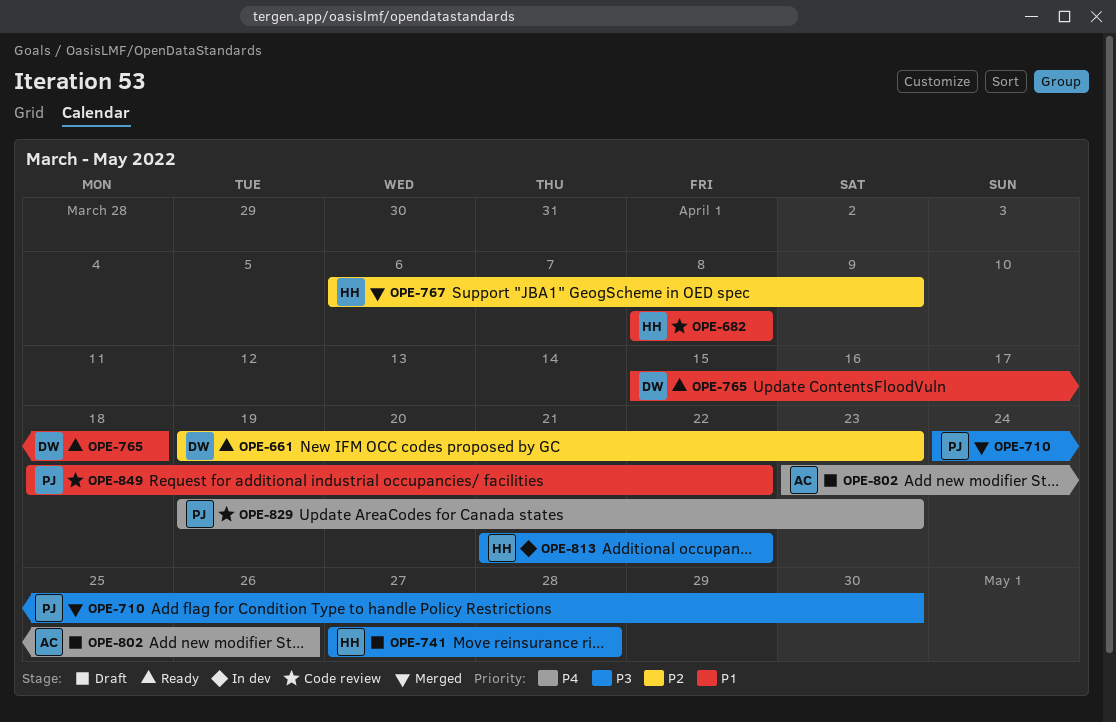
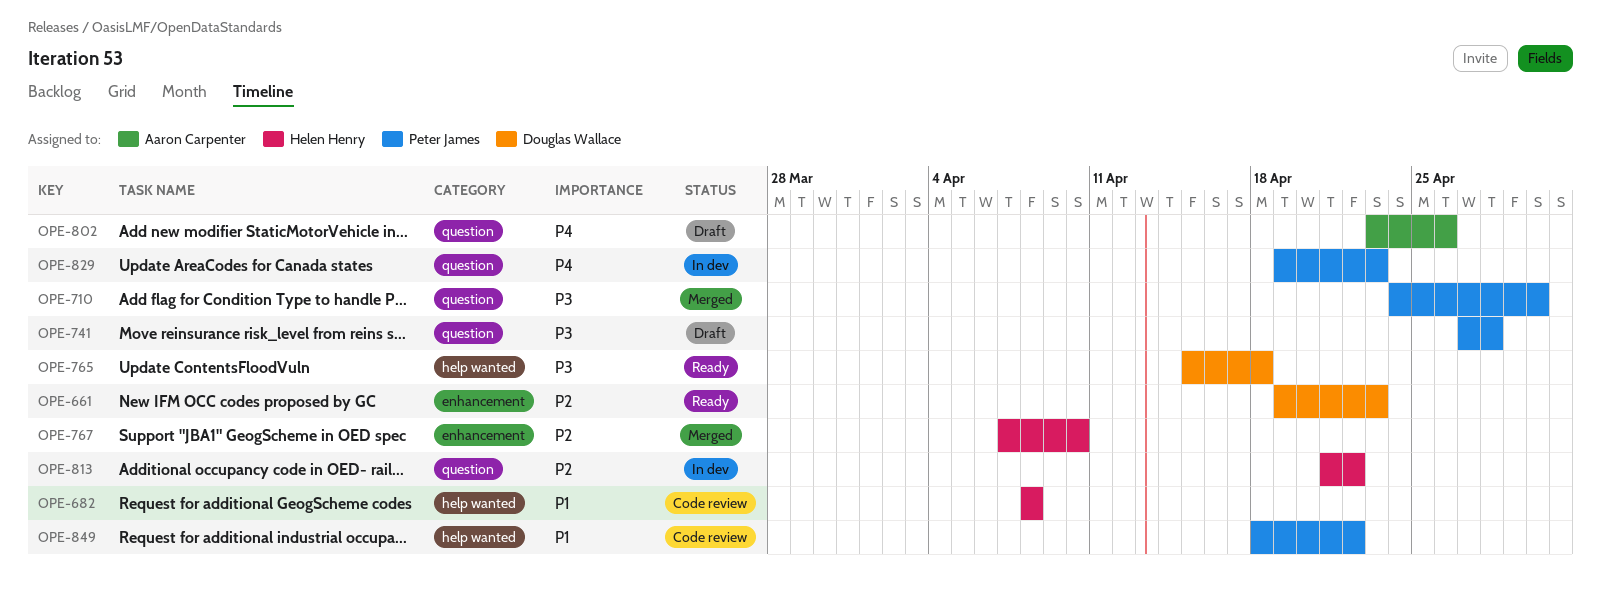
OPE-741, owner: Helen Henry -> Peter James
OPE-765, priority: P1 -> P3
OPE-767, start: Apr 6 -> Apr 7
OPE-767, due: Apr 9 -> Apr 10
OPE-813, priority: P3 -> P2
OPE-829, status: Code review -> In dev

